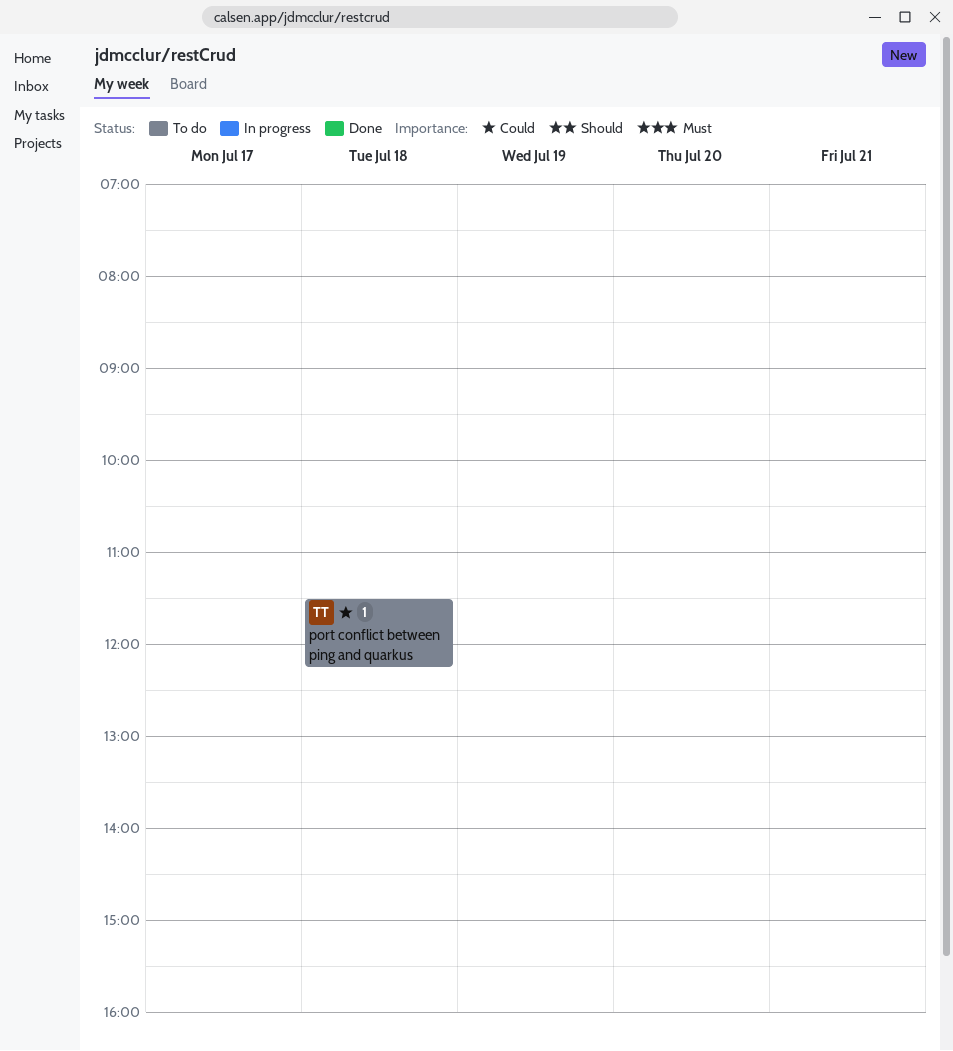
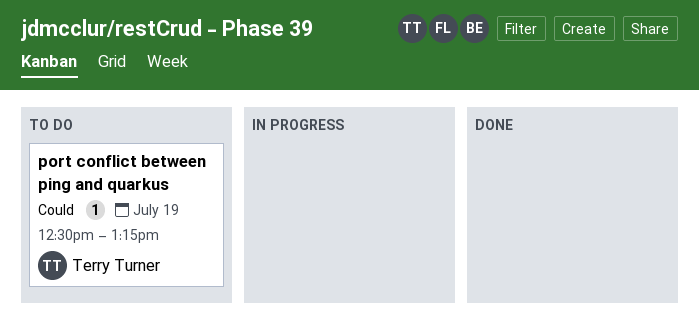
port conflict between ping and quarkus, day: Jul 18 -> Jul 19
port conflict between ping and quarkus, begins: 11:30 -> 12:30
port conflict between ping and quarkus, ends: 12:15 -> 13:15

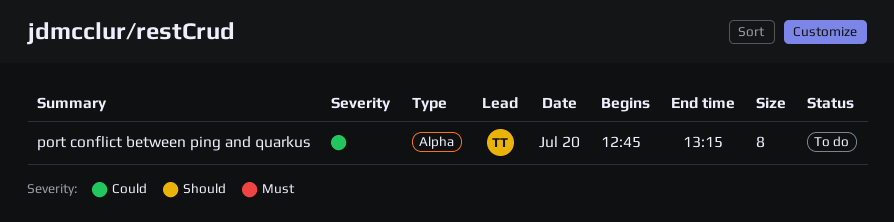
port conflict between ping and quarkus, estimate: 1 -> 8
port conflict between ping and quarkus, day: Jul 19 -> Jul 20
port conflict between ping and quarkus, begins: 12:30 -> 12:45

